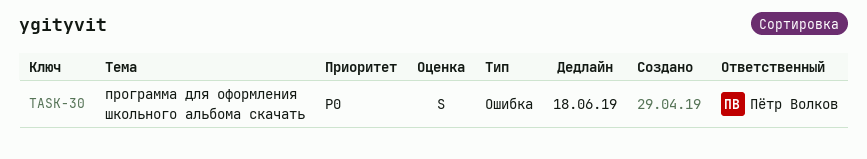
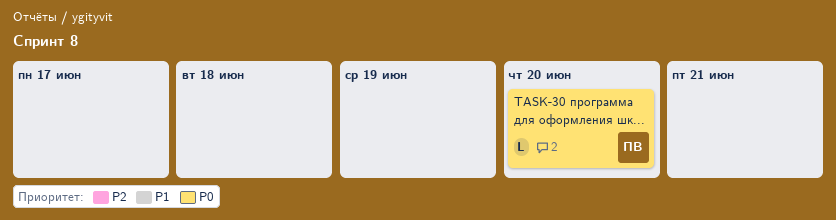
TASK-30, estimate: S -> L
TASK-30, due: Jun 18 -> Jun 20

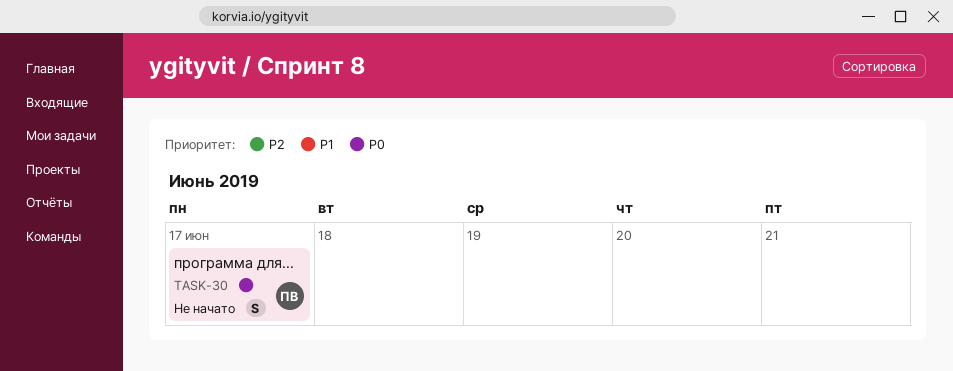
TASK-30, estimate: L -> S
TASK-30, due: Jun 20 -> Jun 17

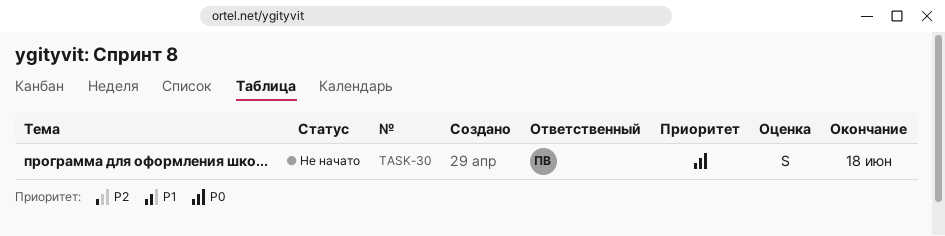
TASK-30, due: Jun 17 -> Jun 18

